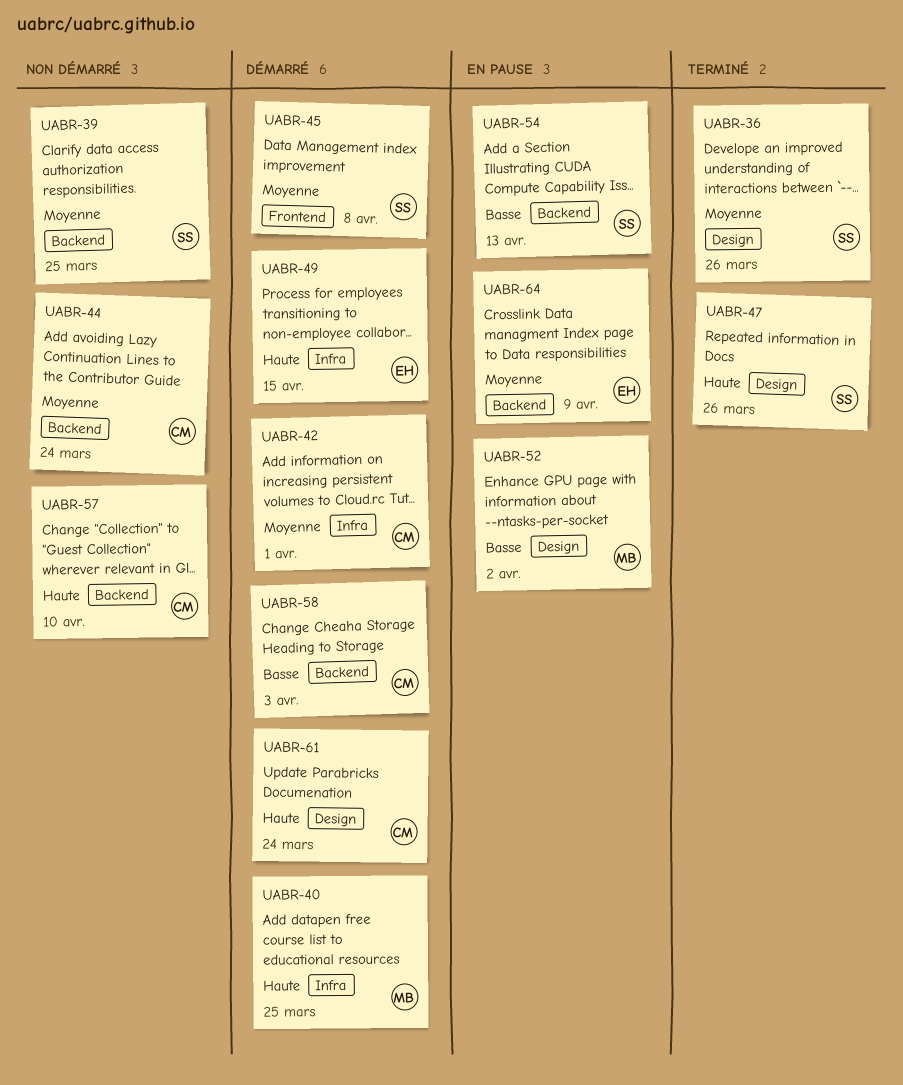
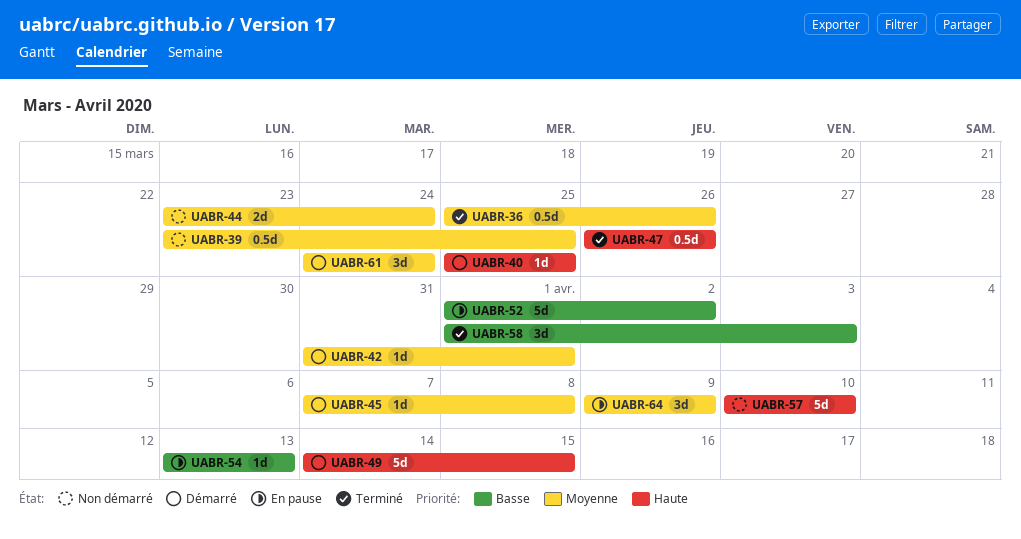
UABR-58, status: Démarré -> Terminé
UABR-61, priority: Haute -> Moyenne

